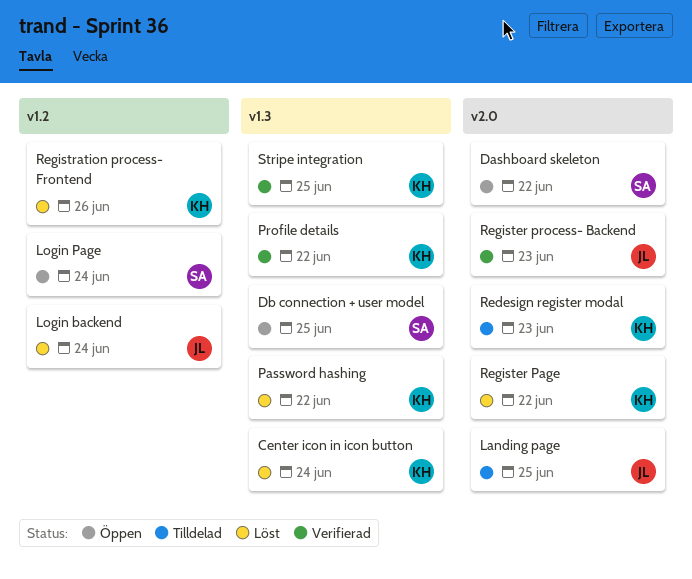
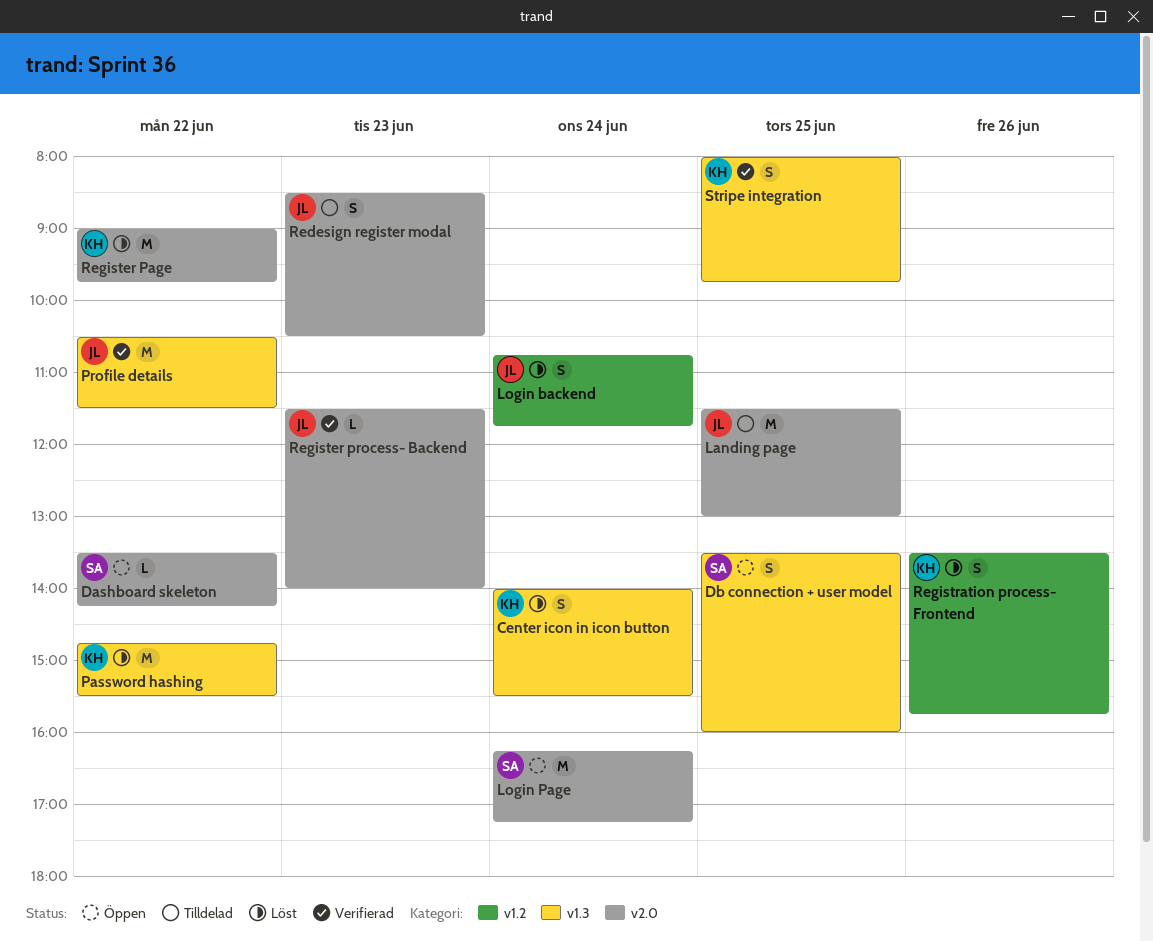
Login Page, label: v1.2 -> v2.0
Profile details, owner: KH -> JL
Redesign register modal, owner: KH -> JL

